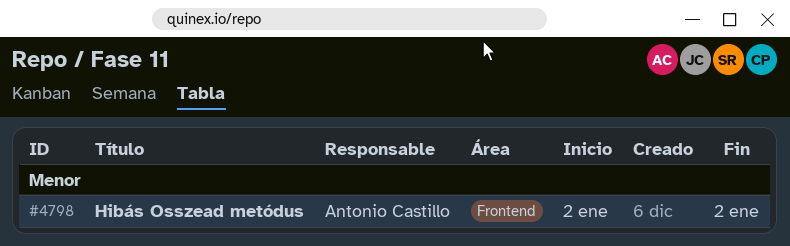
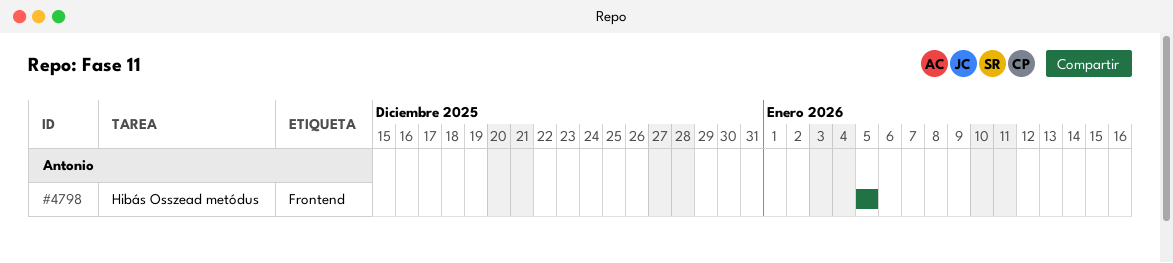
#4798, start: Jan 2 -> Jan 5
#4798, due: Jan 2 -> Jan 5

